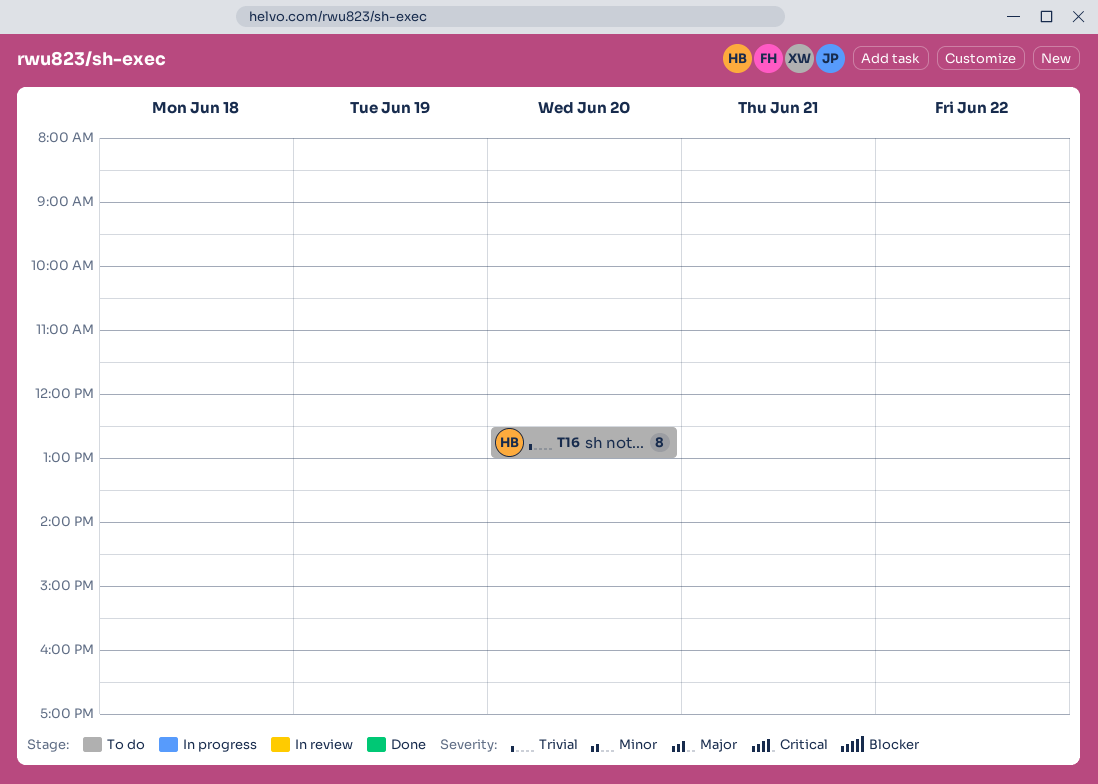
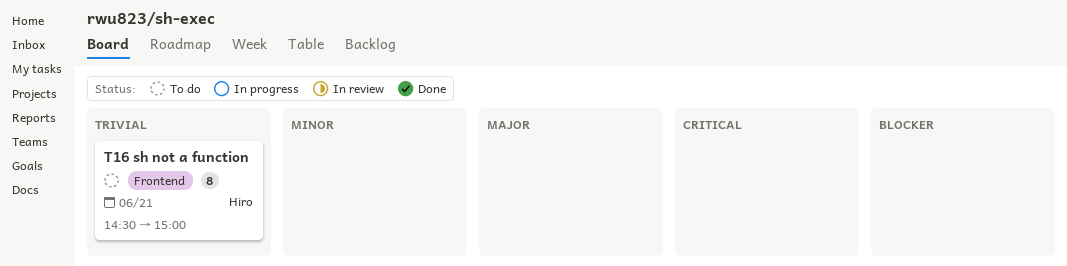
T16, day: Jun 20 -> Jun 21
T16, begins: 12:30 -> 14:30
T16, ends: 13:00 -> 15:00

